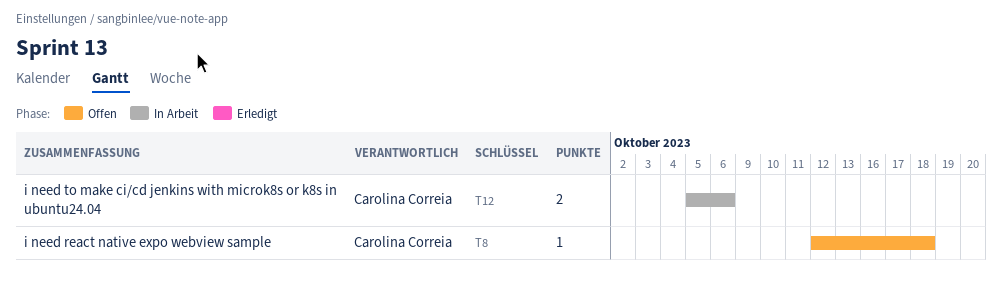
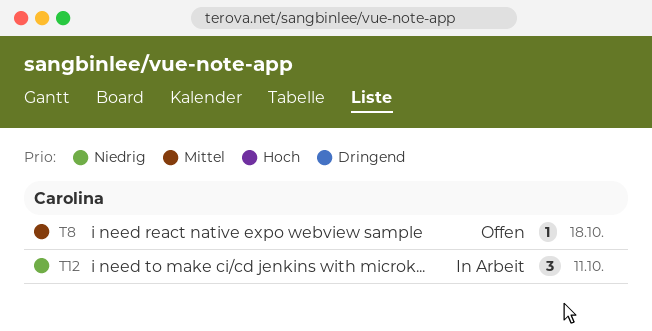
T12, estimate: 2 -> 3
T12, due: Oct 6 -> Oct 11

